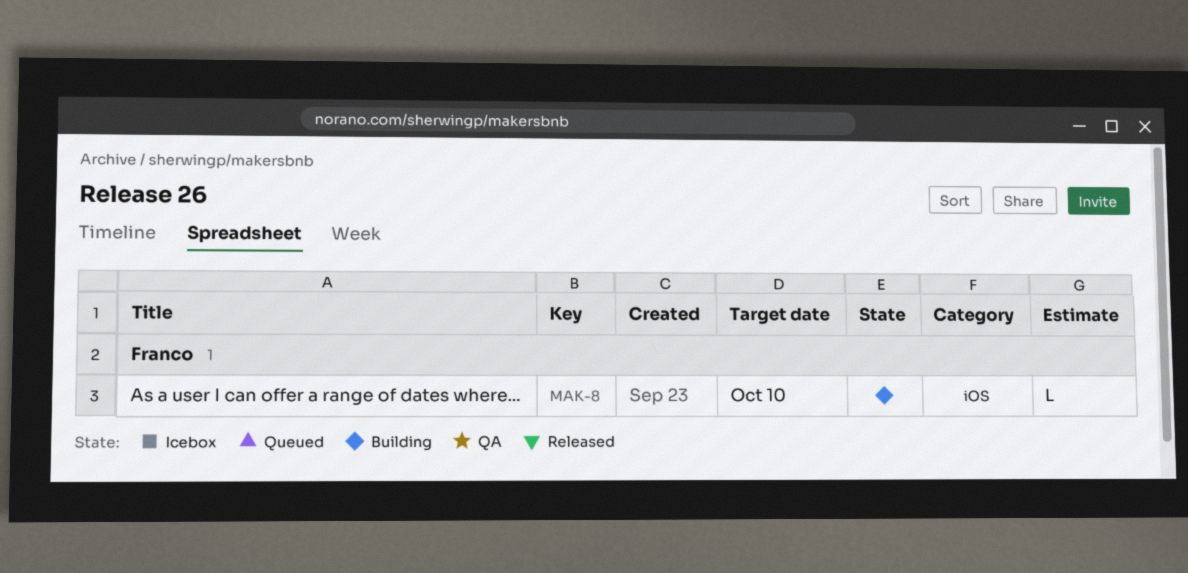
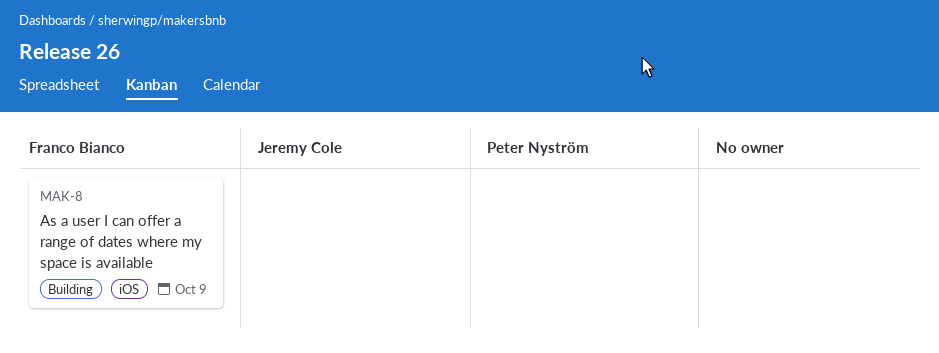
MAK-8, due: Oct 10 -> Oct 9

